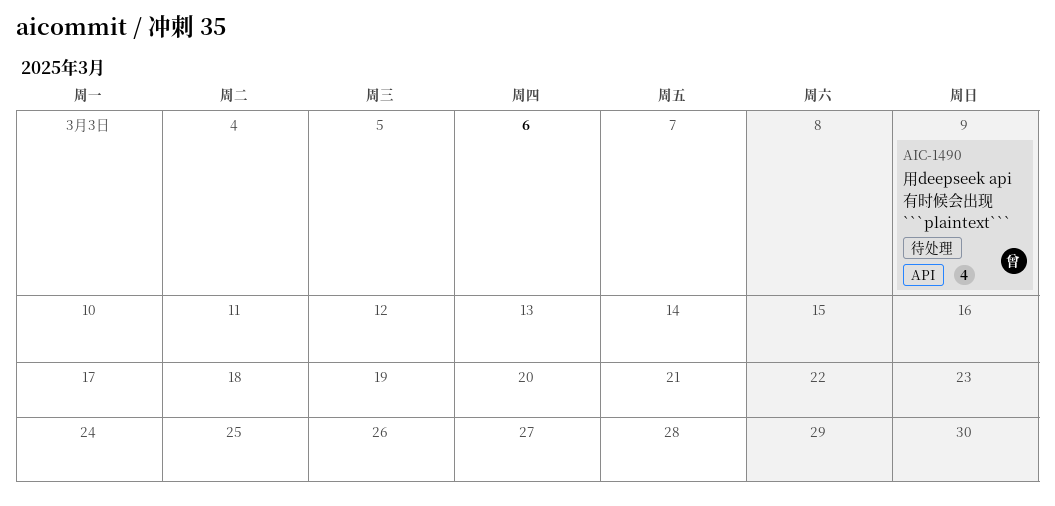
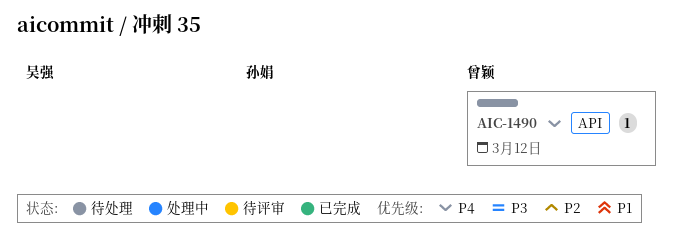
AIC-1490, estimate: 4 -> 1
AIC-1490, due: Mar 9 -> Mar 12

